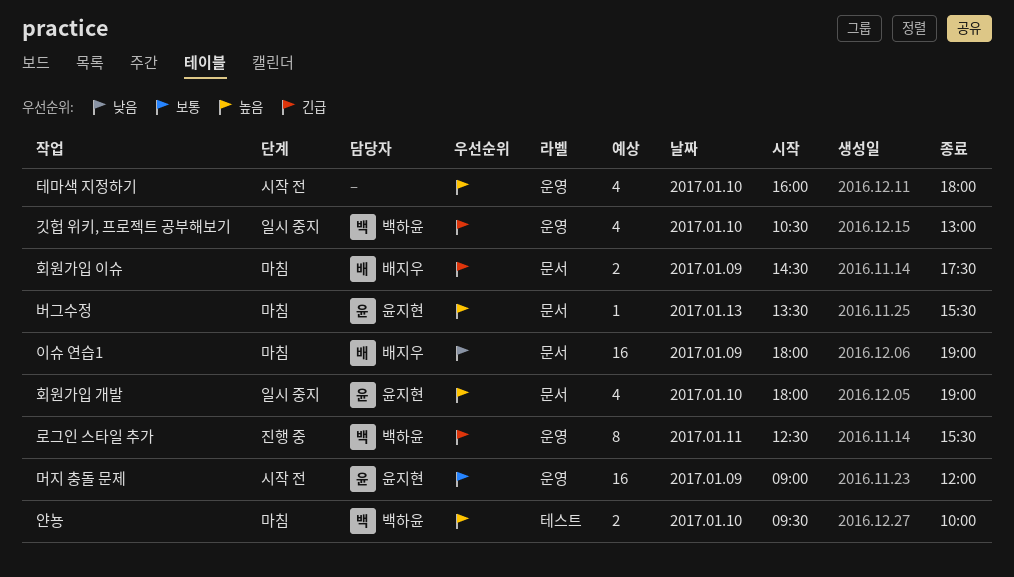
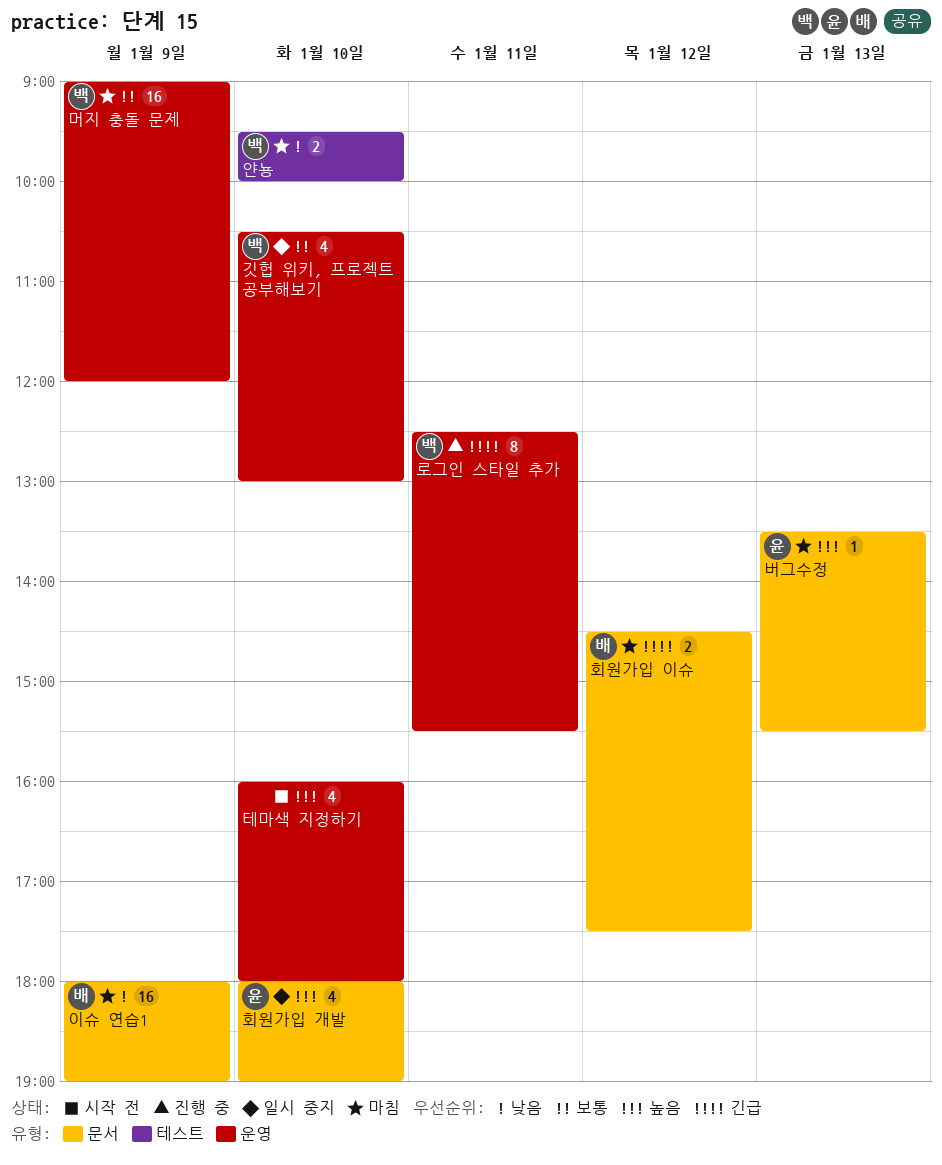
깃헙 위키, 프로젝트 공부해보기, priority: 긴급 -> 보통
머지 충돌 문제, status: 시작 전 -> 마침
머지 충돌 문제, owner: 윤지현 -> 백하윤
얀뇽, priority: 높음 -> 낮음
회원가입 이슈, day: Jan 9 -> Jan 12

